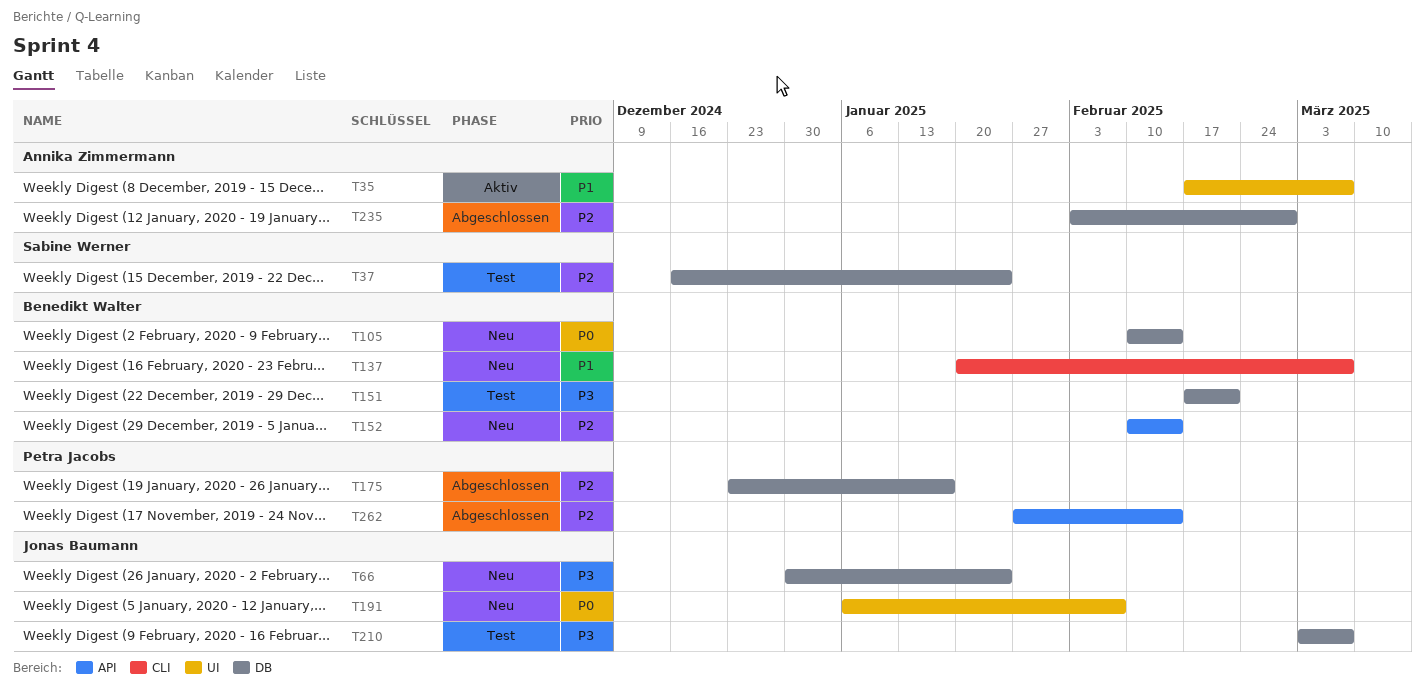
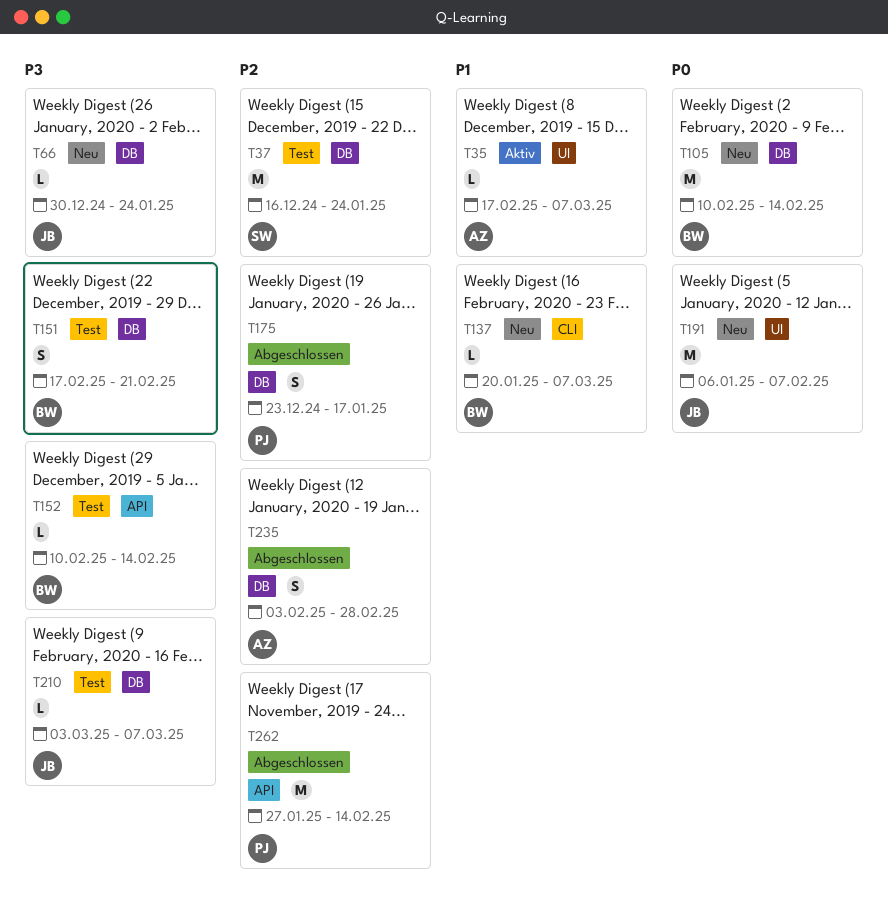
T152, status: Neu -> Test
T152, priority: P2 -> P3

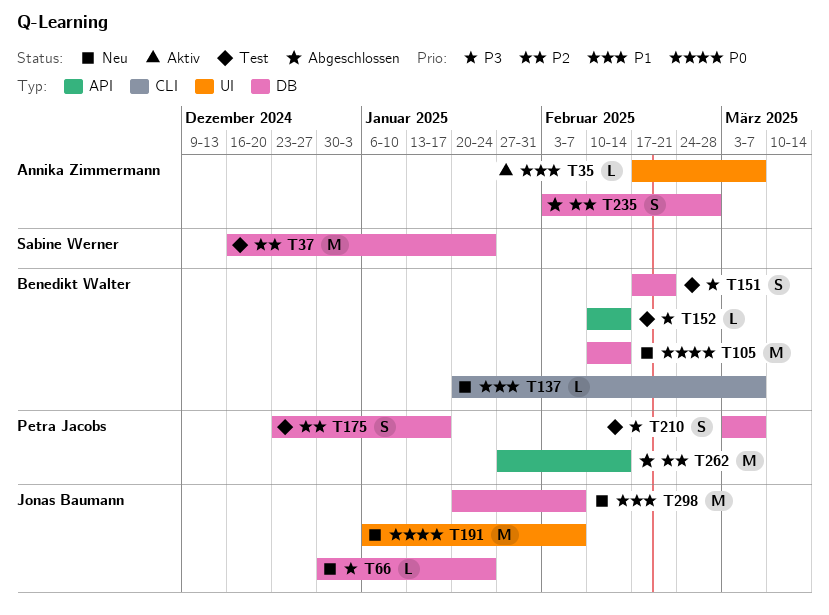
T175, status: Abgeschlossen -> Test
T210, owner: Jonas Baumann -> Petra Jacobs
T210, estimate: L -> S
T298: none -> present

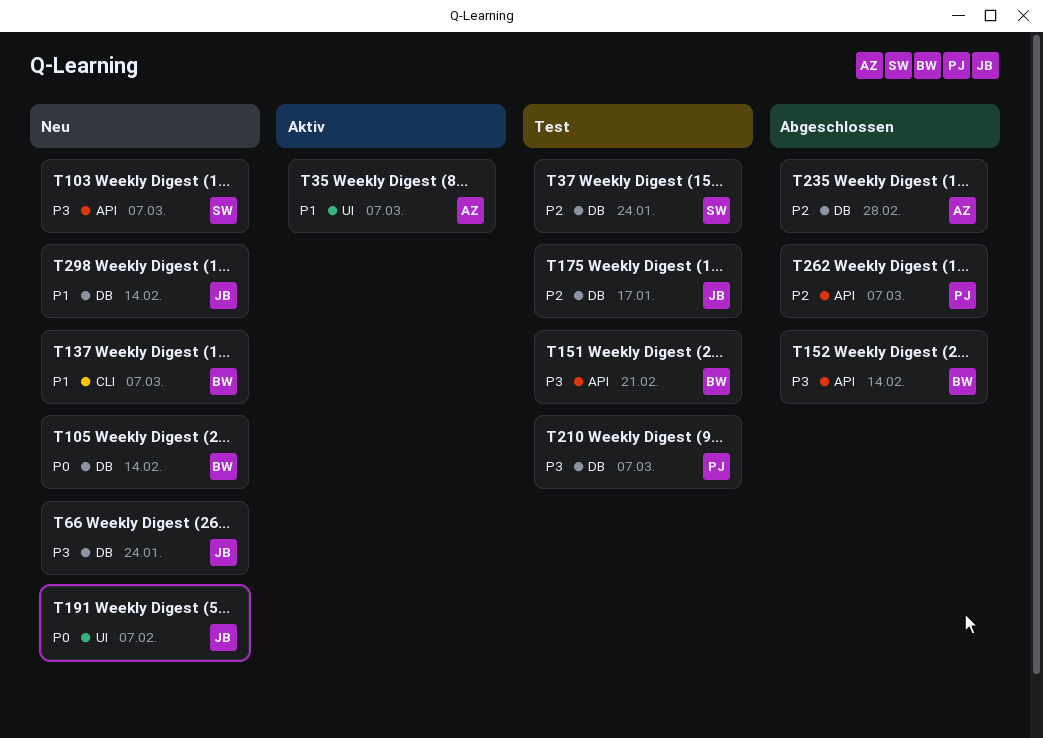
T103: none -> present
T151, label: DB -> API
T152, status: Test -> Abgeschlossen
T175, owner: Petra Jacobs -> Jonas Baumann
T262, due: Feb 14 -> Mar 7
T298, due: Feb 7 -> Feb 14

